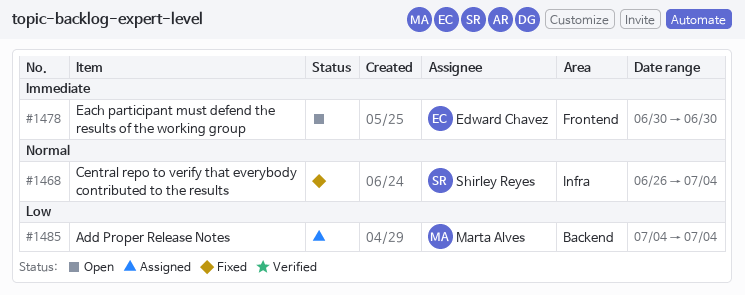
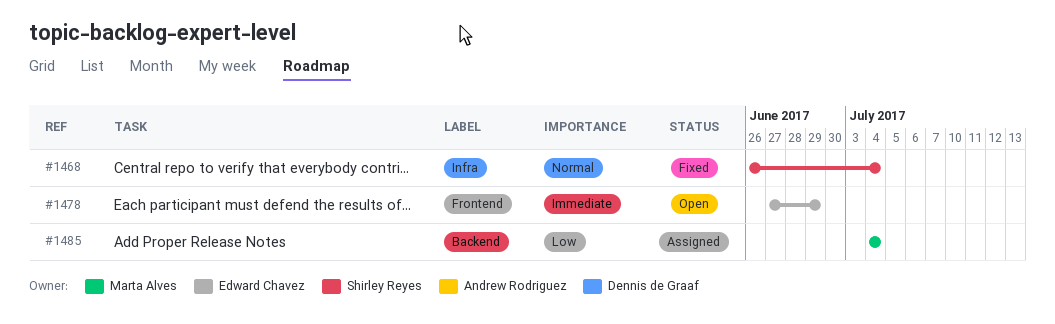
#1478, start: Jun 30 -> Jun 27
#1478, due: Jun 30 -> Jun 29

